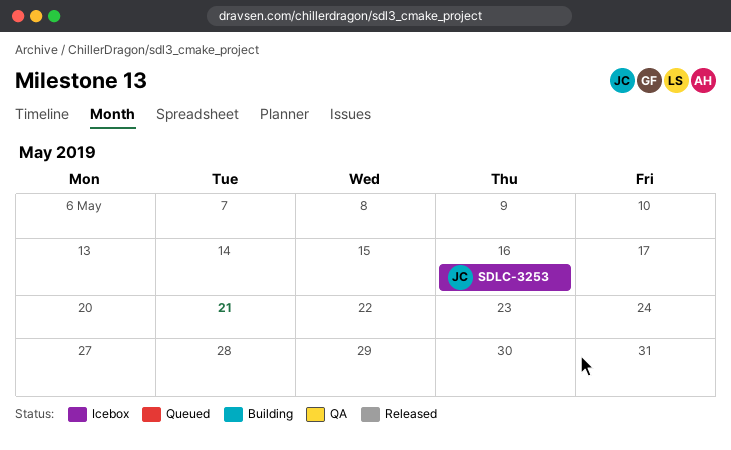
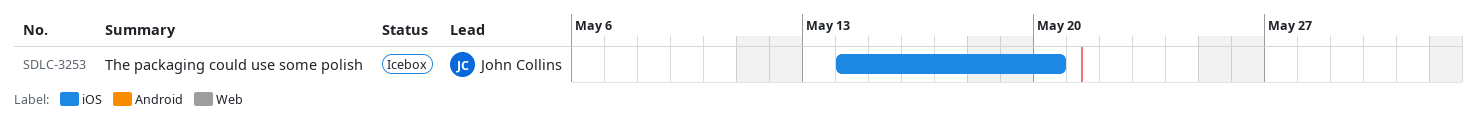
SDLC-3253, start: May 16 -> May 14
SDLC-3253, due: May 16 -> May 20

